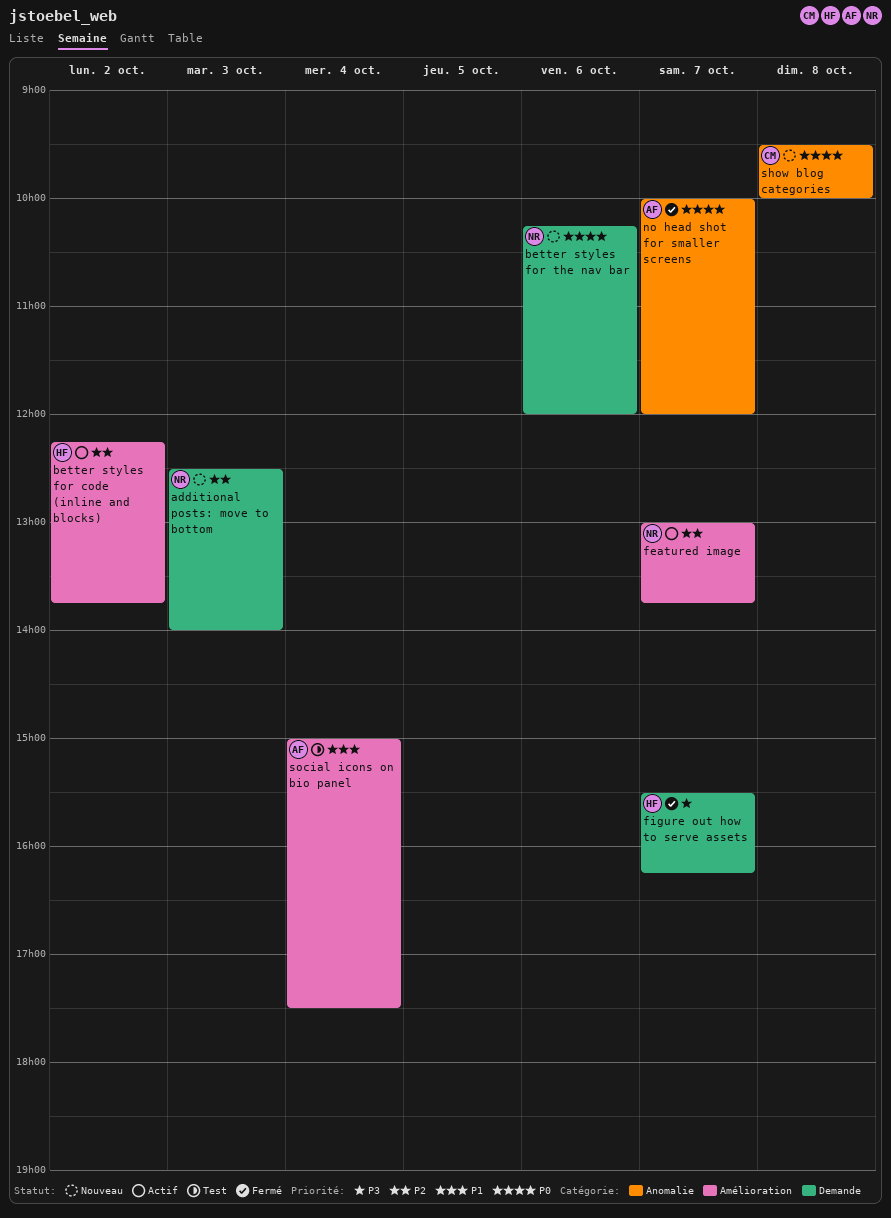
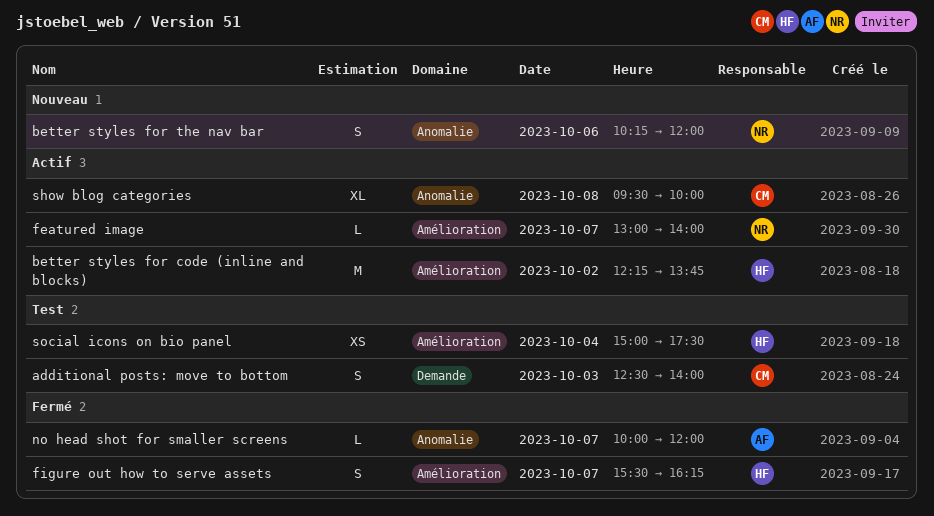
additional posts: move to bottom, status: Nouveau -> Test
additional posts: move to bottom, owner: NR -> CM
better styles for the nav bar, label: Demande -> Anomalie
featured image, ends: 13:45 -> 14:00
figure out how to serve assets, label: Demande -> Amélioration
show blog categories, status: Nouveau -> Actif
social icons on bio panel, owner: AF -> HF

